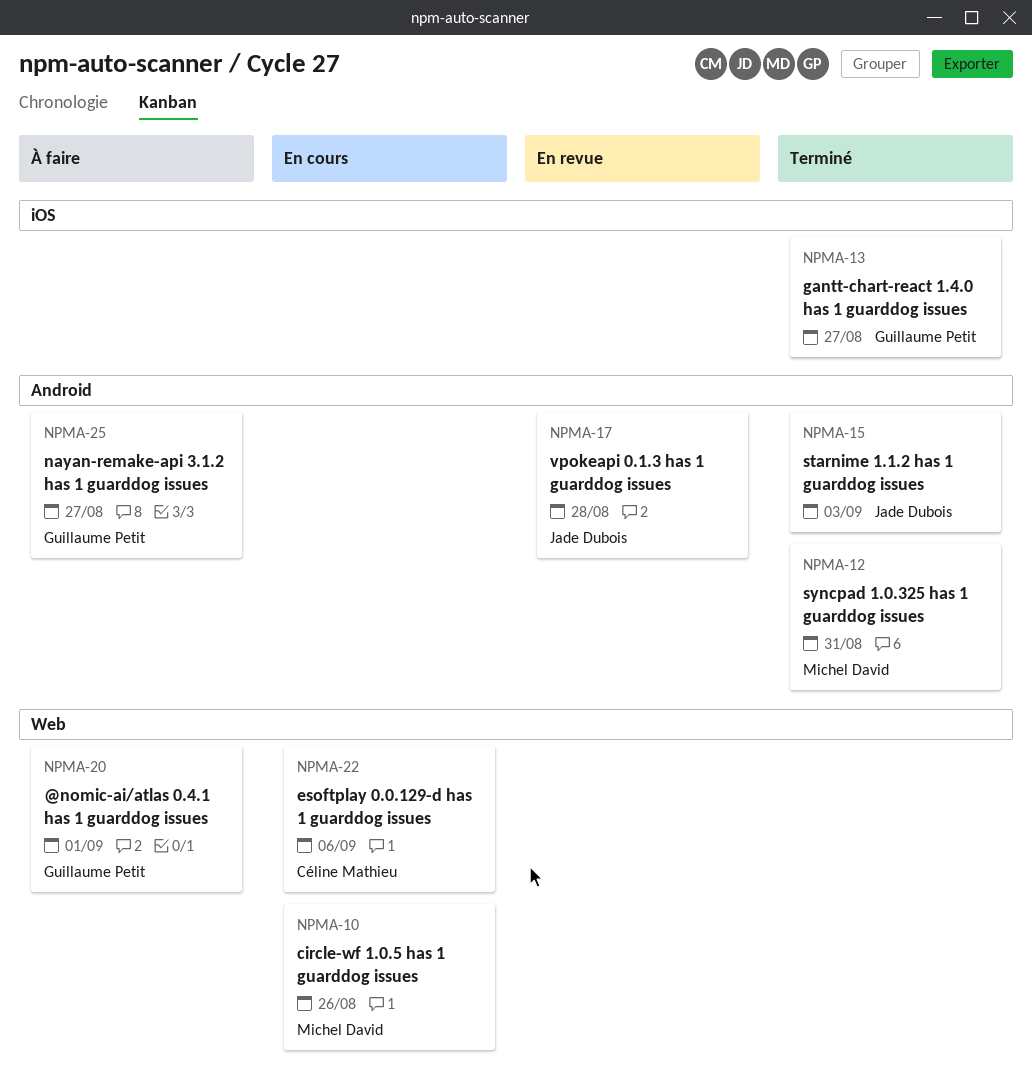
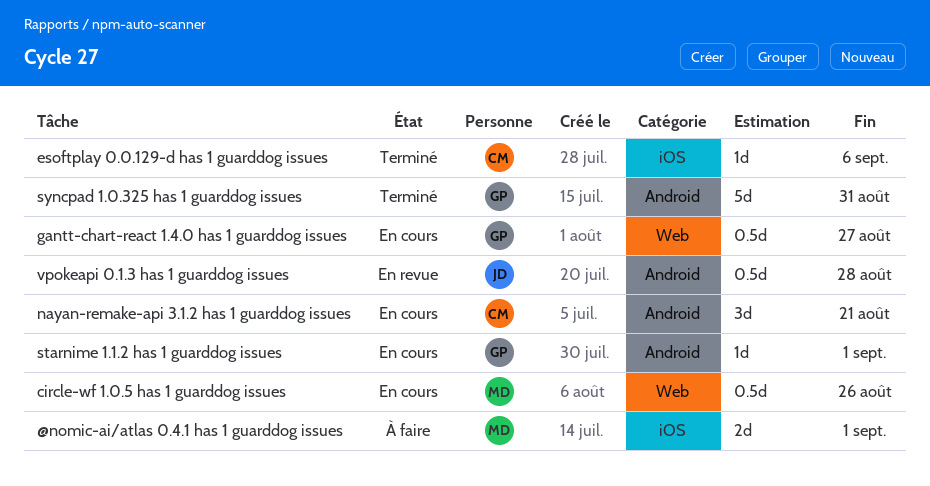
@nomic-ai/atlas 0.4.1 has 1 guarddog issues, owner: Guillaume Petit -> Michel David
@nomic-ai/atlas 0.4.1 has 1 guarddog issues, label: Web -> iOS
esoftplay 0.0.129-d has 1 guarddog issues, status: En cours -> Terminé
esoftplay 0.0.129-d has 1 guarddog issues, label: Web -> iOS
gantt-chart-react 1.4.0 has 1 guarddog issues, status: Terminé -> En cours
gantt-chart-react 1.4.0 has 1 guarddog issues, label: iOS -> Web
nayan-remake-api 3.1.2 has 1 guarddog issues, status: À faire -> En cours
nayan-remake-api 3.1.2 has 1 guarddog issues, owner: Guillaume Petit -> Céline Mathieu
nayan-remake-api 3.1.2 has 1 guarddog issues, due: Aug 27 -> Aug 21
starnime 1.1.2 has 1 guarddog issues, status: Terminé -> En cours
starnime 1.1.2 has 1 guarddog issues, owner: Jade Dubois -> Guillaume Petit
starnime 1.1.2 has 1 guarddog issues, due: Sep 3 -> Sep 1
syncpad 1.0.325 has 1 guarddog issues, owner: Michel David -> Guillaume Petit

